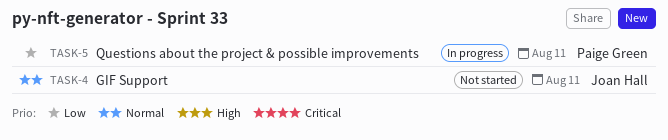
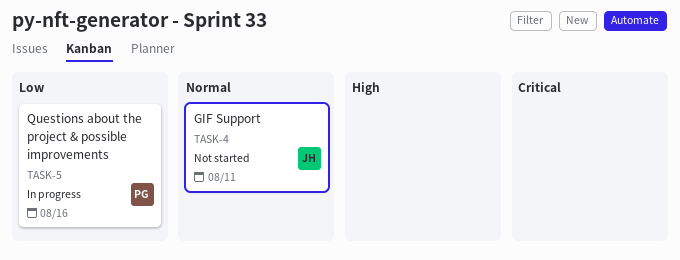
TASK-5, due: Aug 11 -> Aug 16

